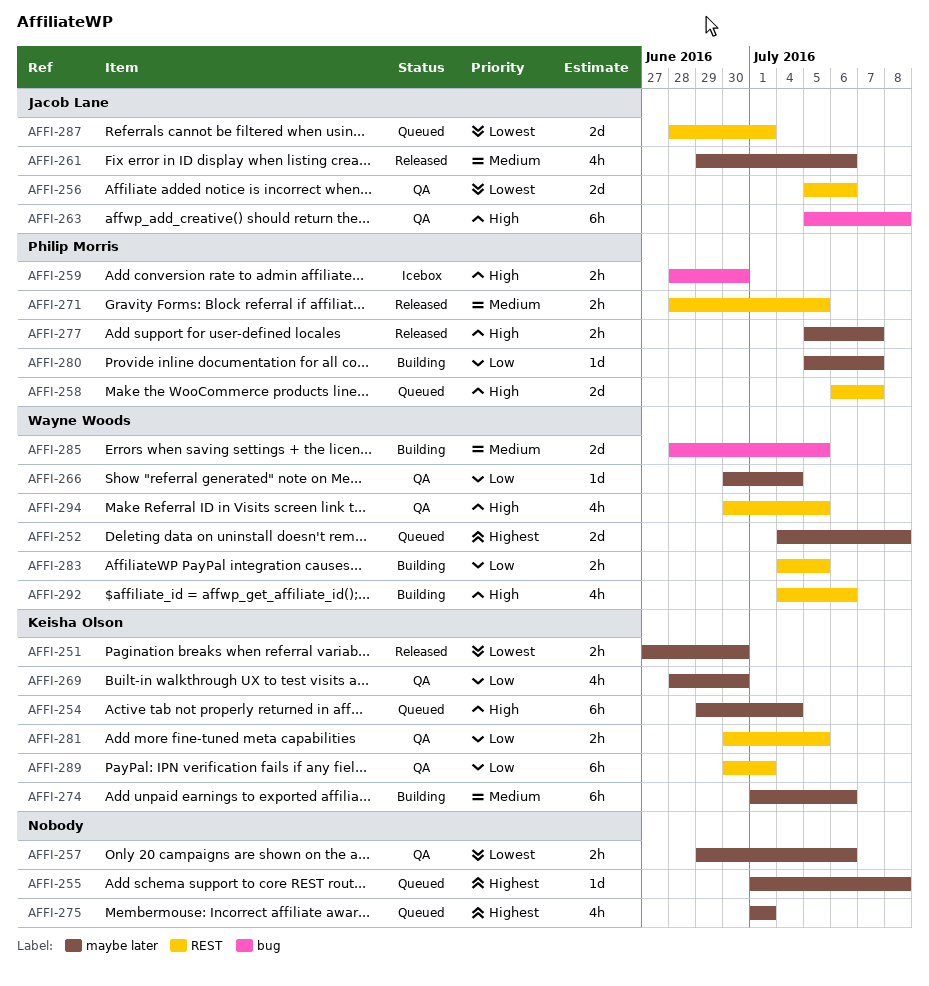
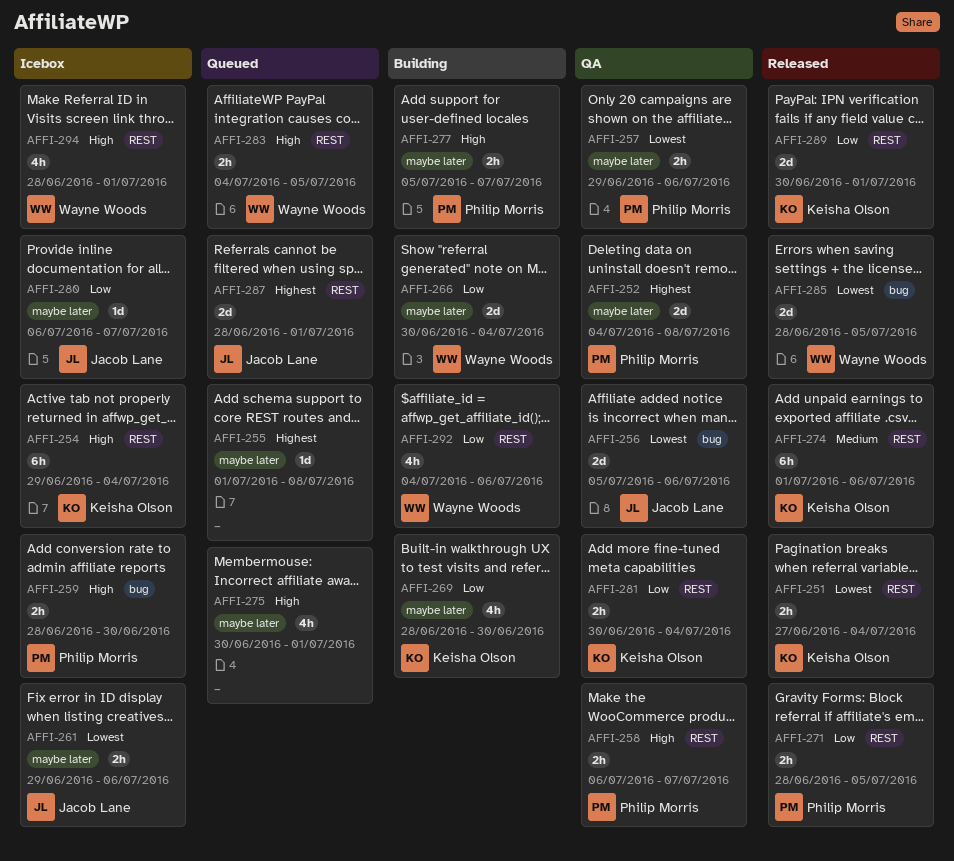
AFFI-251, label: maybe later -> REST
AFFI-251, due: Jun 30 -> Jul 4
AFFI-252, status: Queued -> QA
AFFI-252, owner: Wayne Woods -> Philip Morris
AFFI-254, status: Queued -> Icebox
AFFI-254, label: maybe later -> REST
AFFI-256, label: REST -> bug
AFFI-257, owner: none -> Philip Morris
AFFI-258, status: Queued -> QA
AFFI-258, estimate: 2d -> 2h
AFFI-261, status: Released -> Icebox
AFFI-261, priority: Medium -> Lowest
AFFI-261, estimate: 4h -> 2h
AFFI-263: present -> none
AFFI-266, status: QA -> Building
AFFI-266, estimate: 1d -> 2d
AFFI-269, status: QA -> Building
AFFI-271, priority: Medium -> Low
AFFI-274, status: Building -> Released
AFFI-274, label: maybe later -> REST
AFFI-275, priority: Highest -> High
AFFI-275, start: Jul 1 -> Jun 30
AFFI-277, status: Released -> Building
AFFI-280, status: Building -> Icebox
AFFI-280, owner: Philip Morris -> Jacob Lane
AFFI-280, start: Jul 5 -> Jul 6
AFFI-281, due: Jul 5 -> Jul 4
AFFI-283, status: Building -> Queued
AFFI-283, priority: Low -> High
AFFI-285, status: Building -> Released
AFFI-285, priority: Medium -> Lowest
AFFI-287, priority: Lowest -> Highest
AFFI-289, status: QA -> Released
AFFI-289, estimate: 6h -> 2d
AFFI-292, priority: High -> Low
AFFI-294, status: QA -> Icebox
AFFI-294, start: Jun 30 -> Jun 28
AFFI-294, due: Jul 5 -> Jul 1

